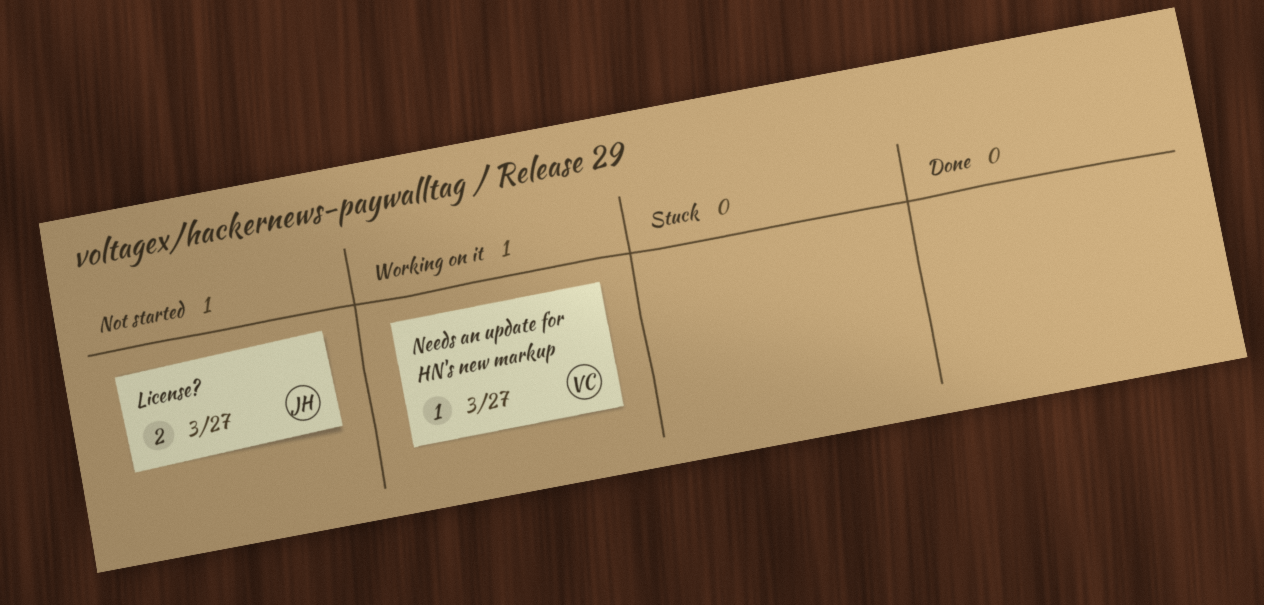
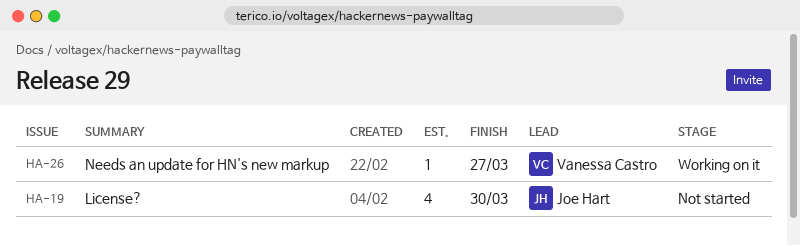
License?, estimate: 2 -> 4
License?, due: Mar 27 -> Mar 30

